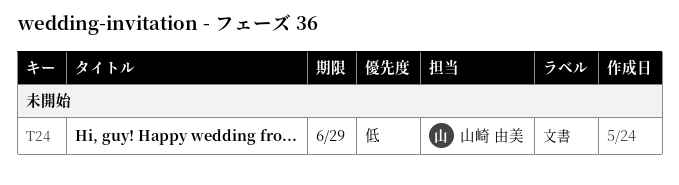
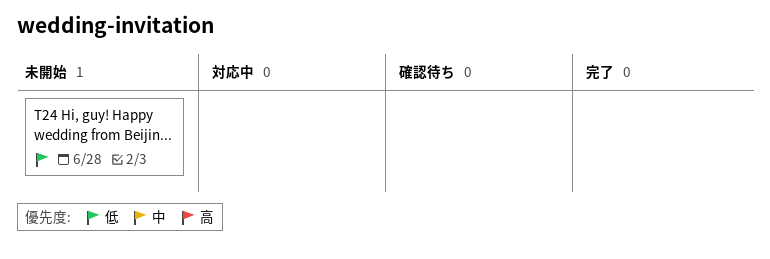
T24, due: Jun 29 -> Jun 28

